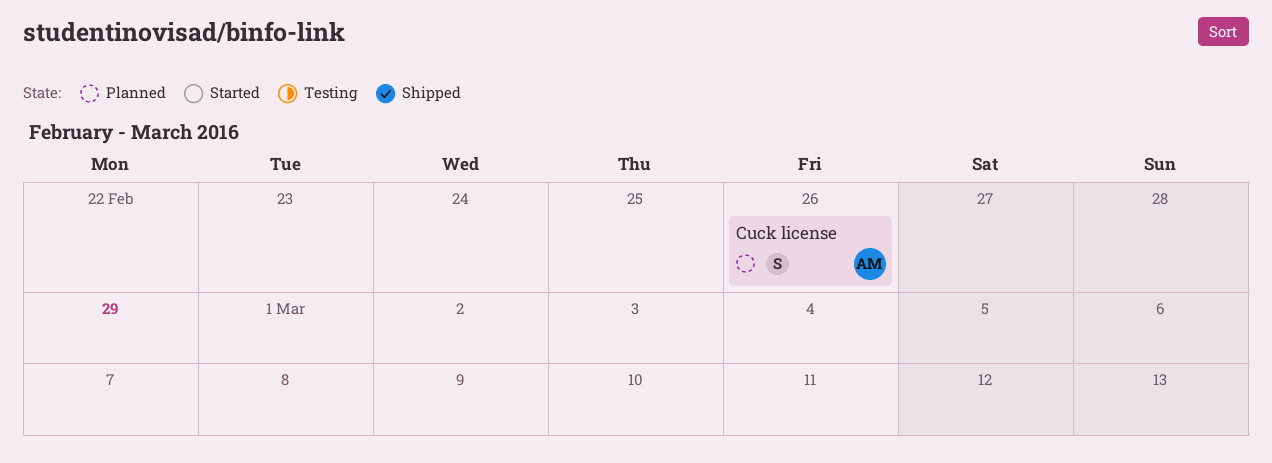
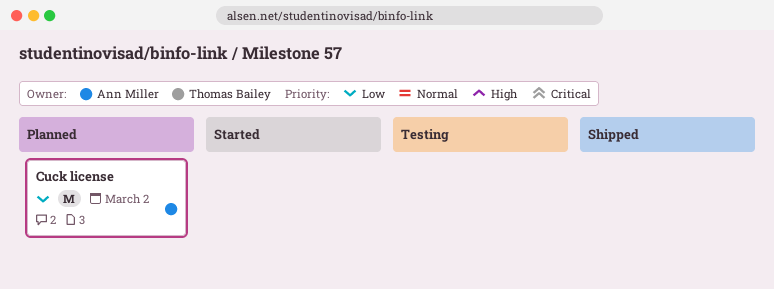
Cuck license, estimate: S -> M
Cuck license, due: Feb 26 -> Mar 2

